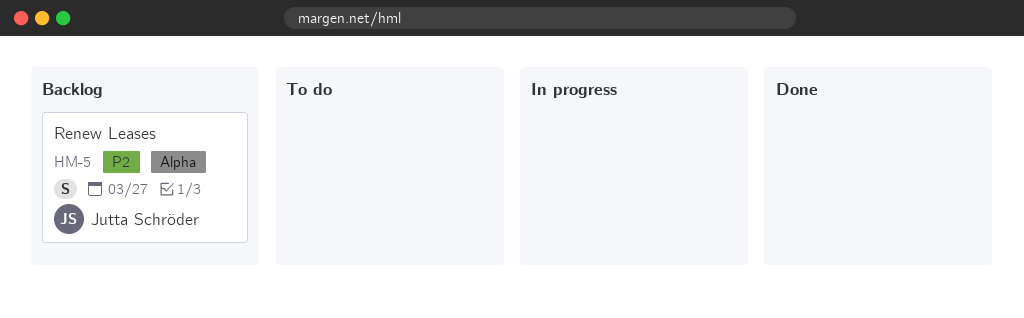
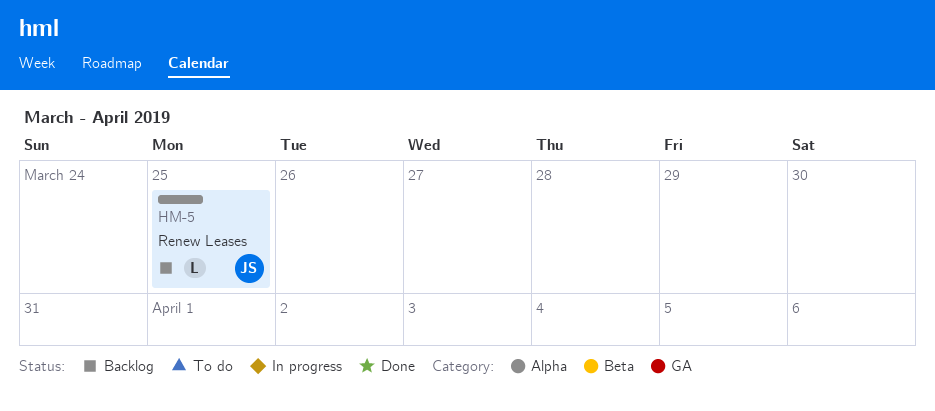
HM-5, estimate: S -> L
HM-5, due: Mar 27 -> Mar 25

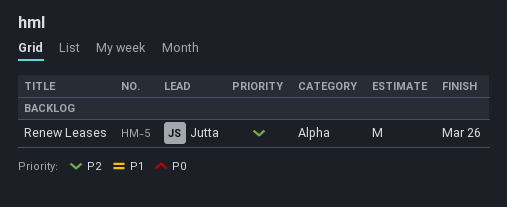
HM-5, estimate: L -> M
HM-5, due: Mar 25 -> Mar 26

